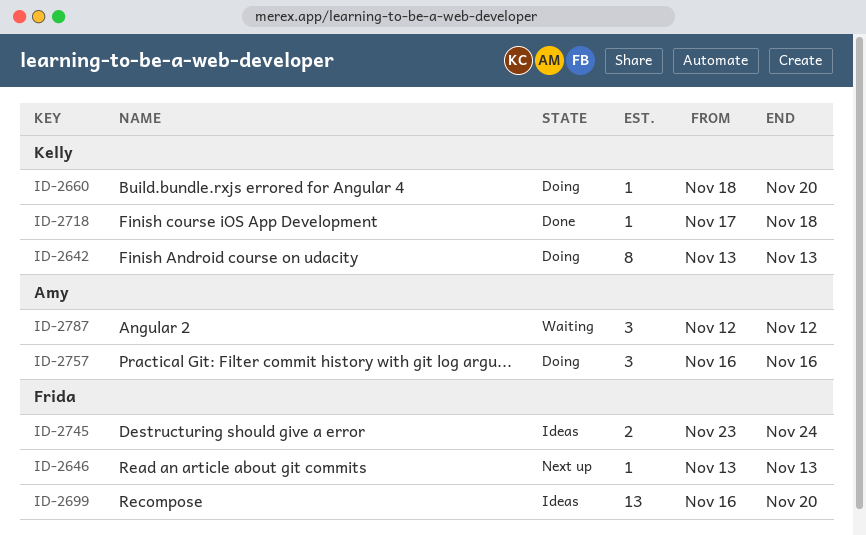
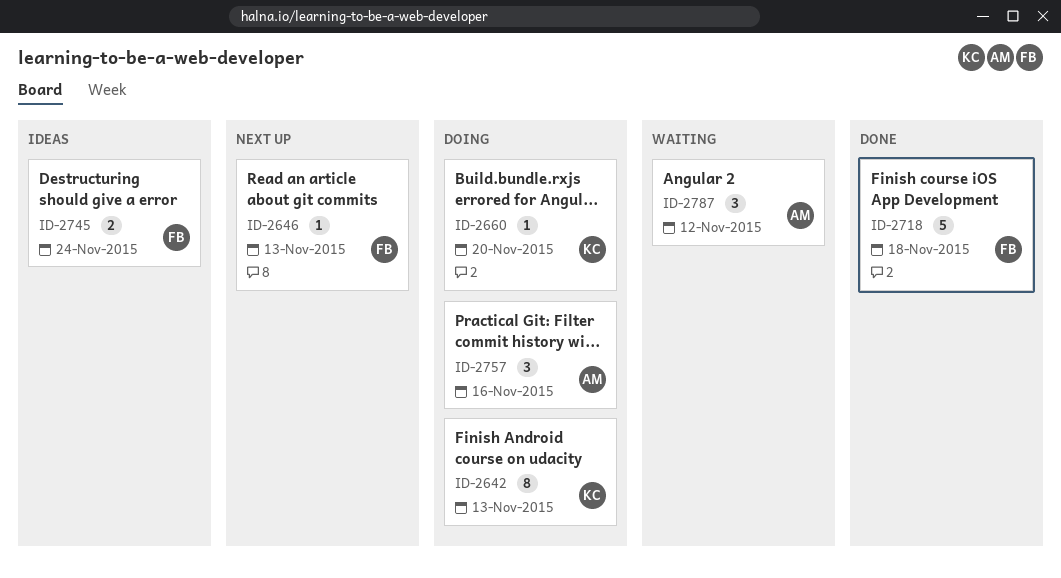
ID-2699: present -> none
ID-2718, owner: Kelly -> Frida
ID-2718, estimate: 1 -> 5

